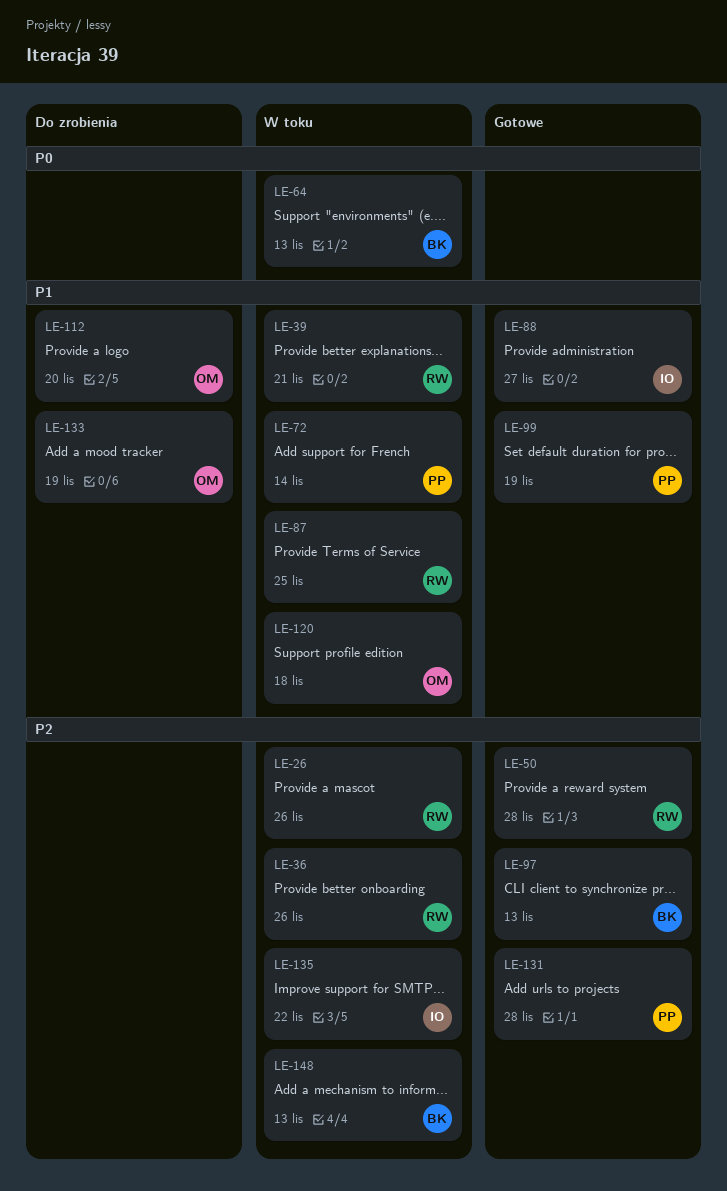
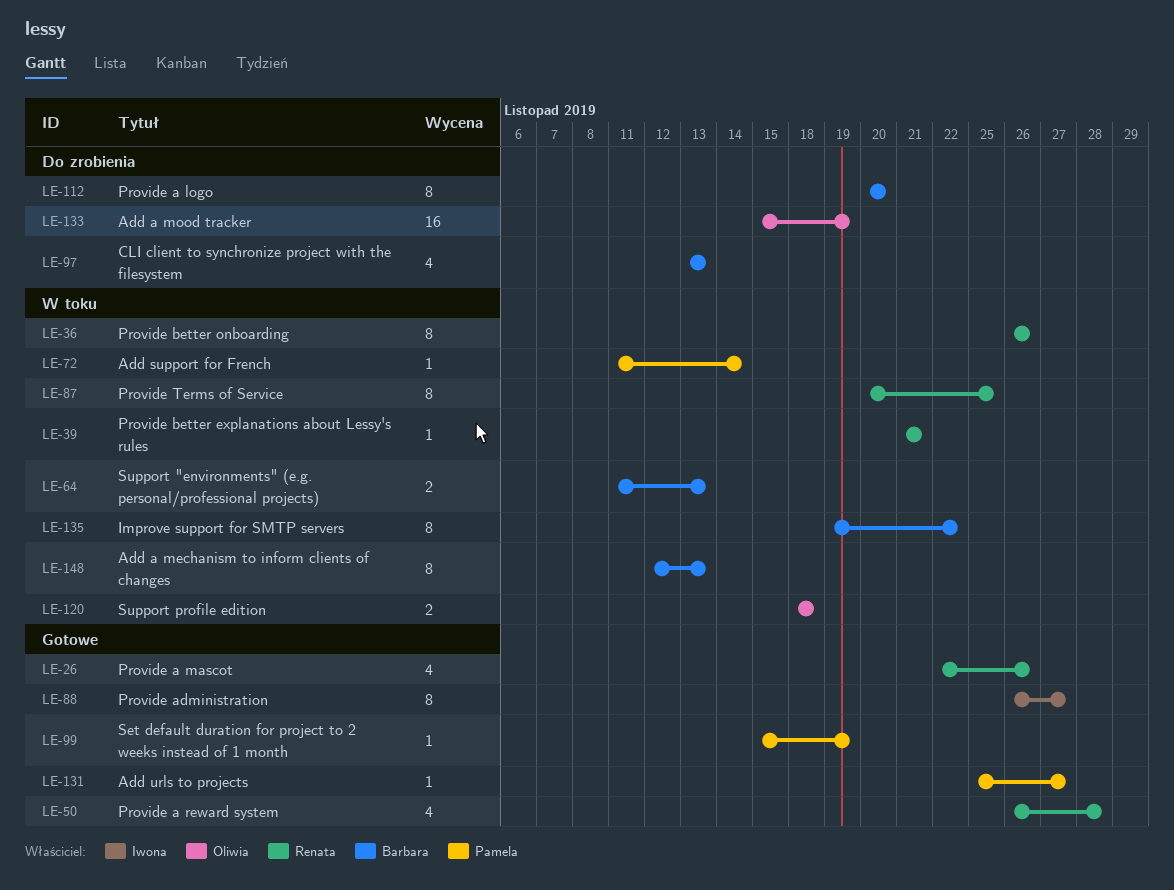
LE-26, status: W toku -> Gotowe
LE-97, status: Gotowe -> Do zrobienia
LE-112, owner: Oliwia -> Barbara
LE-131, due: Nov 28 -> Nov 27
LE-135, owner: Iwona -> Barbara

